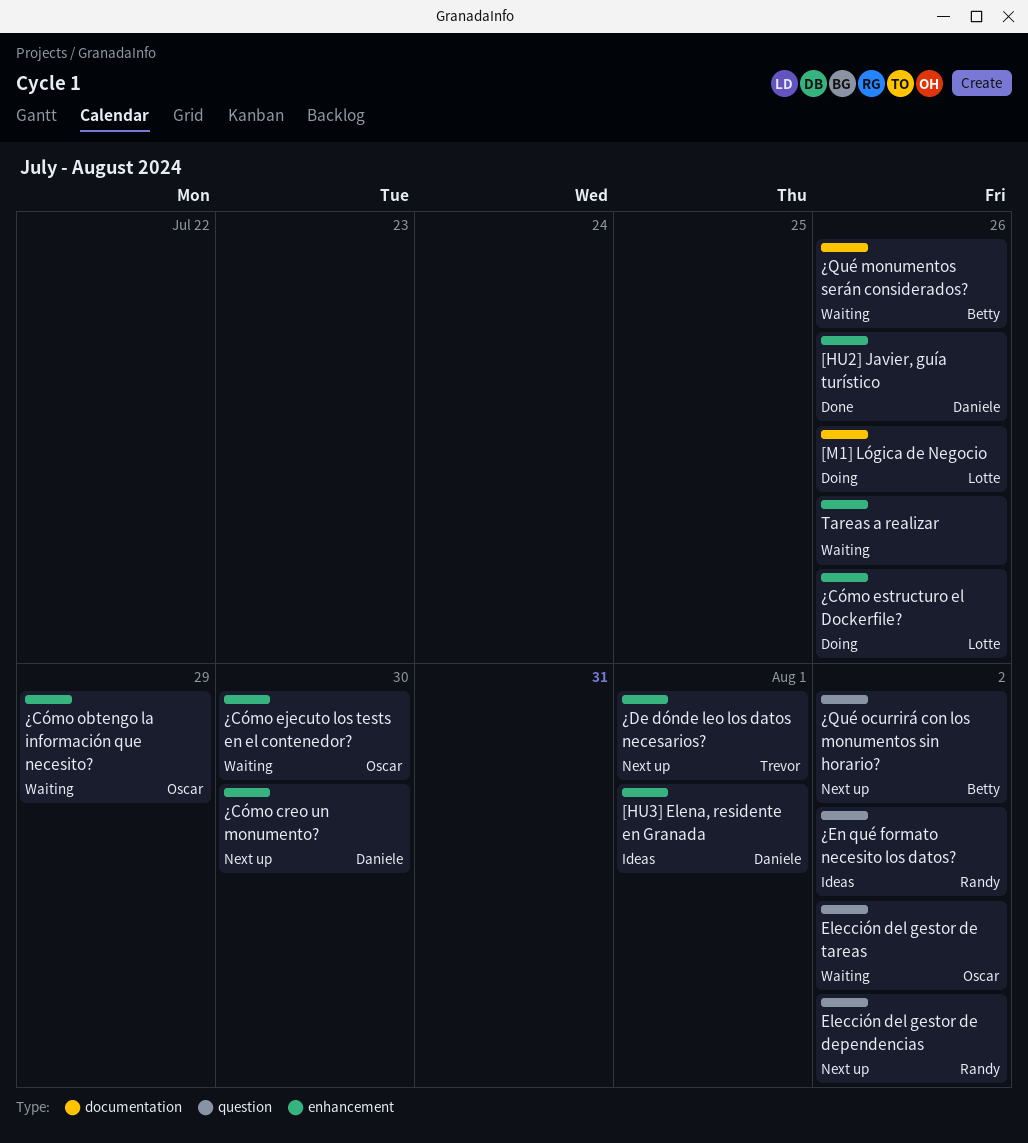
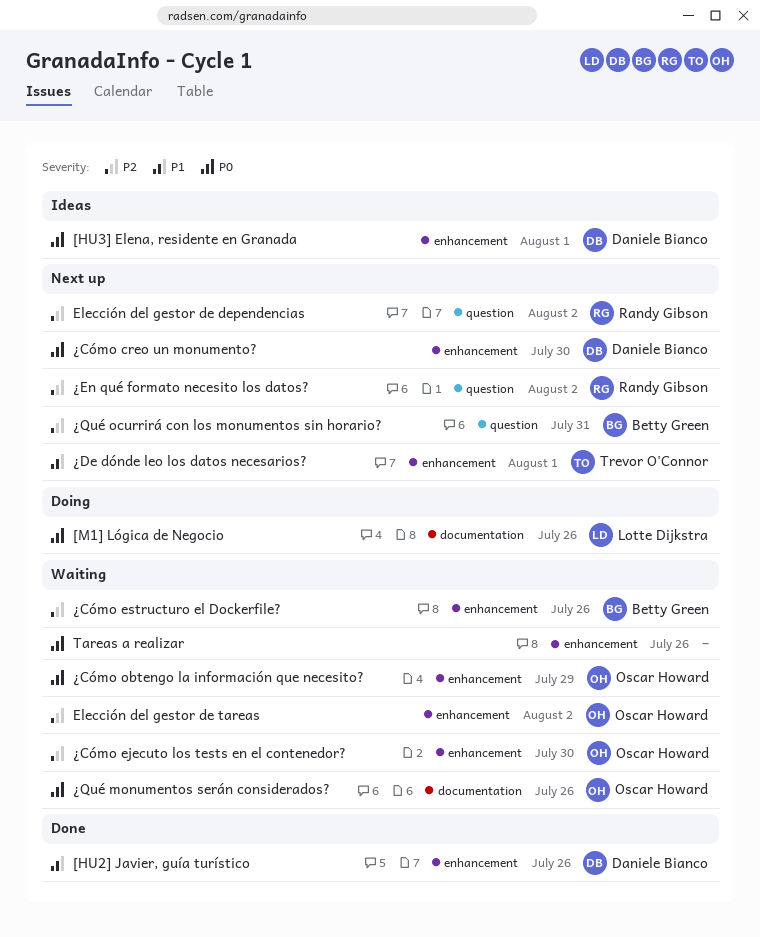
Elección del gestor de tareas, label: question -> enhancement
¿Cómo estructuro el Dockerfile?, status: Doing -> Waiting
¿Cómo estructuro el Dockerfile?, owner: Lotte Dijkstra -> Betty Green
¿En qué formato necesito los datos?, status: Ideas -> Next up
¿Qué monumentos serán considerados?, owner: Betty Green -> Oscar Howard
¿Qué ocurrirá con los monumentos sin horario?, due: Aug 2 -> Jul 31

